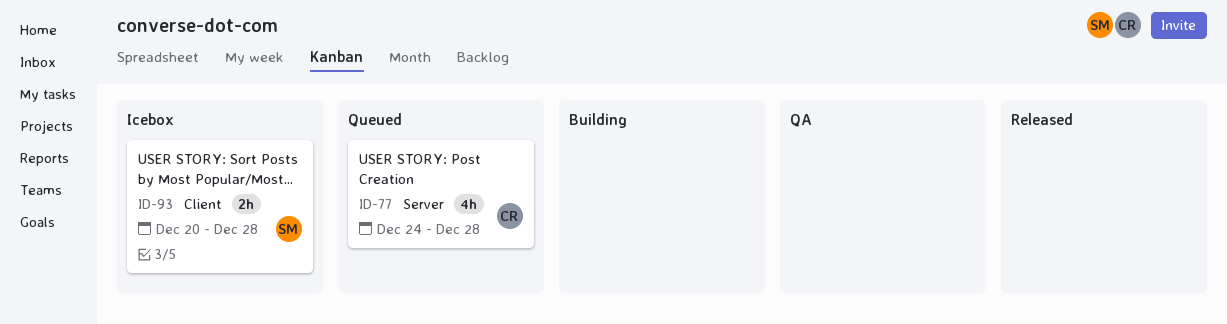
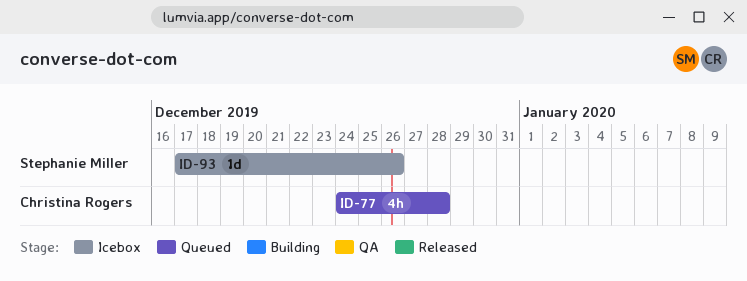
ID-93, estimate: 2h -> 1d
ID-93, start: Dec 20 -> Dec 17
ID-93, due: Dec 28 -> Dec 26

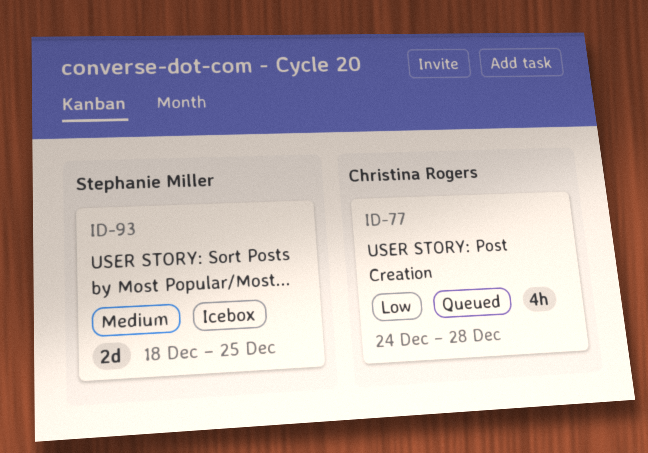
ID-93, estimate: 1d -> 2d
ID-93, start: Dec 17 -> Dec 18
ID-93, due: Dec 26 -> Dec 25

